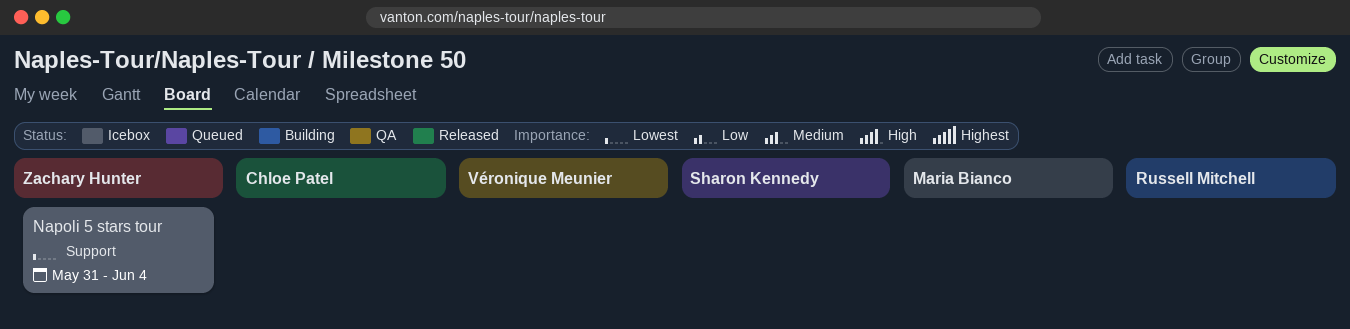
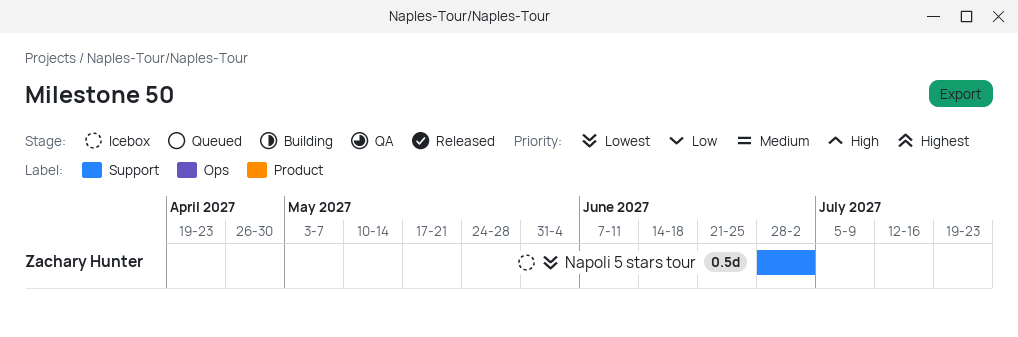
Napoli 5 stars tour, start: May 31 -> Jun 28
Napoli 5 stars tour, due: Jun 4 -> Jul 2

